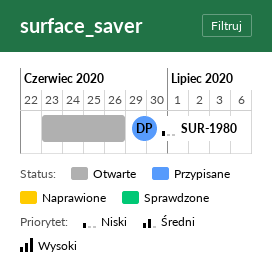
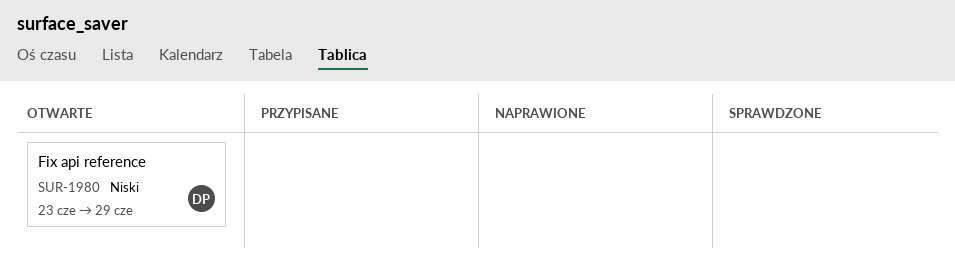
SUR-1980, due: Jun 26 -> Jun 29

